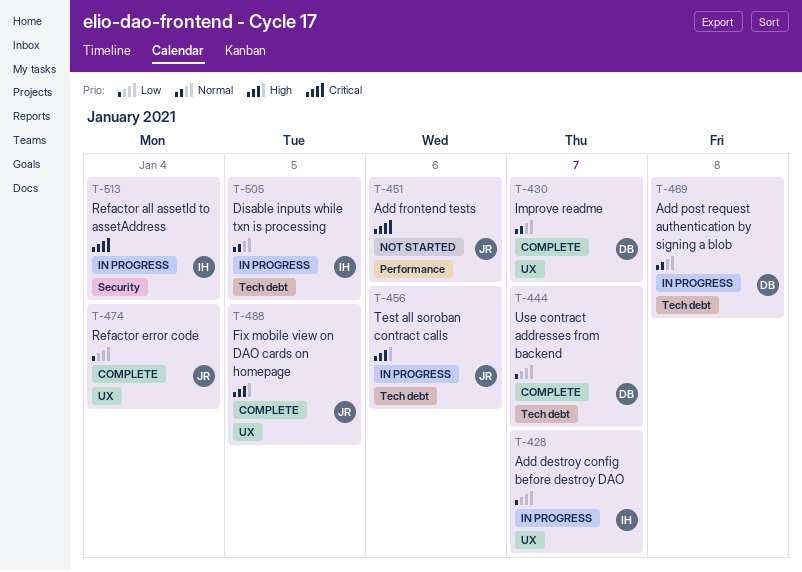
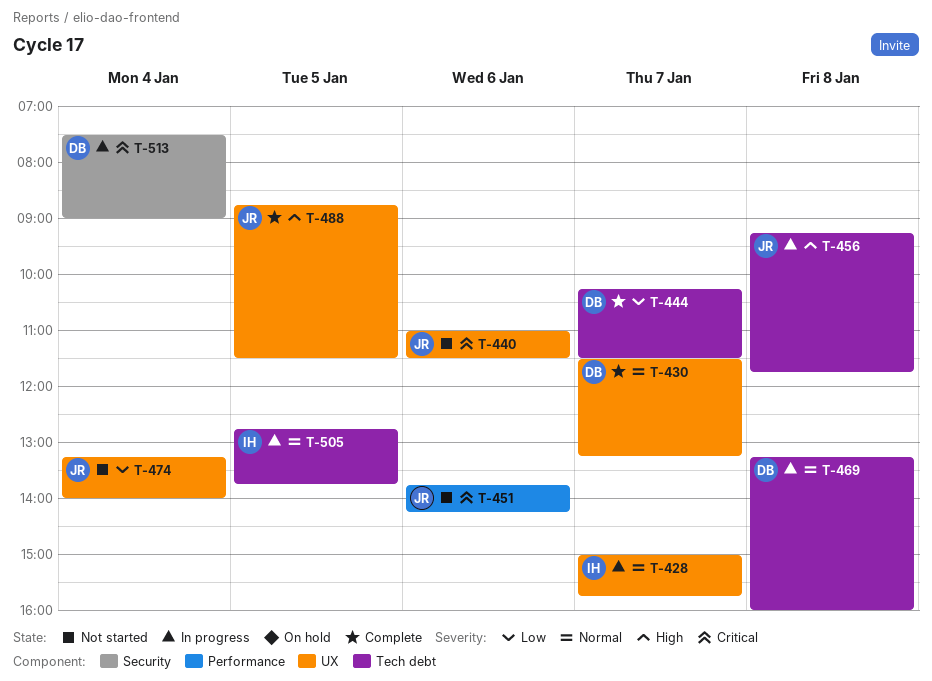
T-428, priority: Low -> Normal
T-440: none -> present
T-456, day: Jan 6 -> Jan 8
T-474, status: Complete -> Not started
T-513, owner: IH -> DB

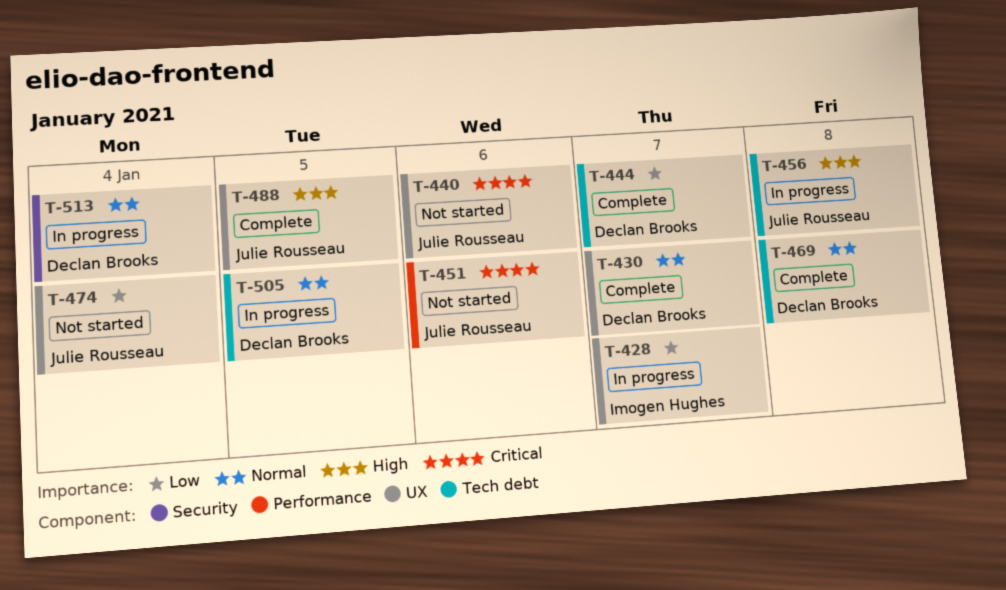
T-428, priority: Normal -> Low
T-469, status: In progress -> Complete
T-505, owner: Imogen Hughes -> Declan Brooks
T-513, priority: Critical -> Normal

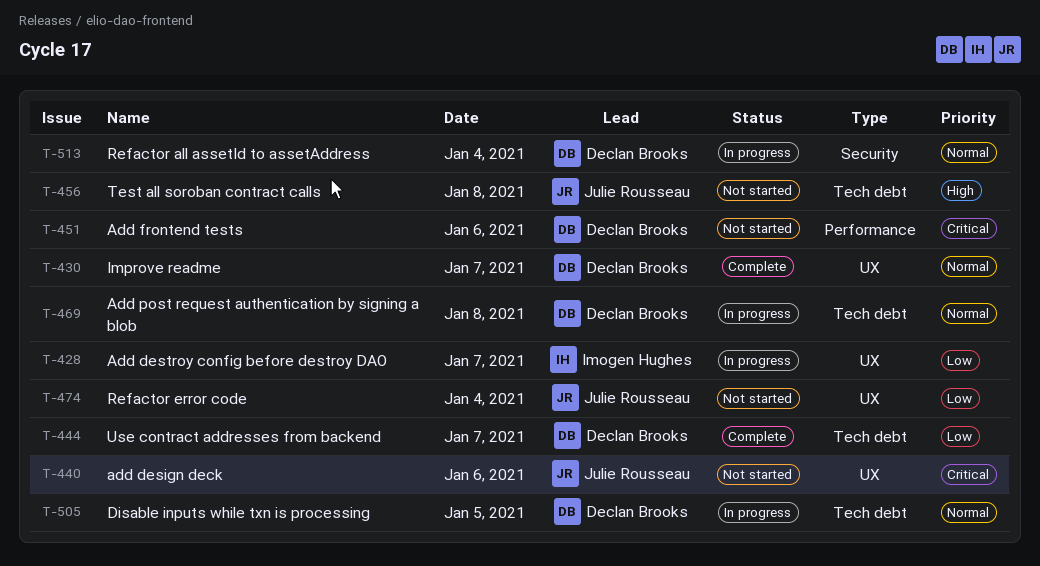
T-451, owner: Julie Rousseau -> Declan Brooks
T-456, status: In progress -> Not started
T-469, status: Complete -> In progress
T-488: present -> none

